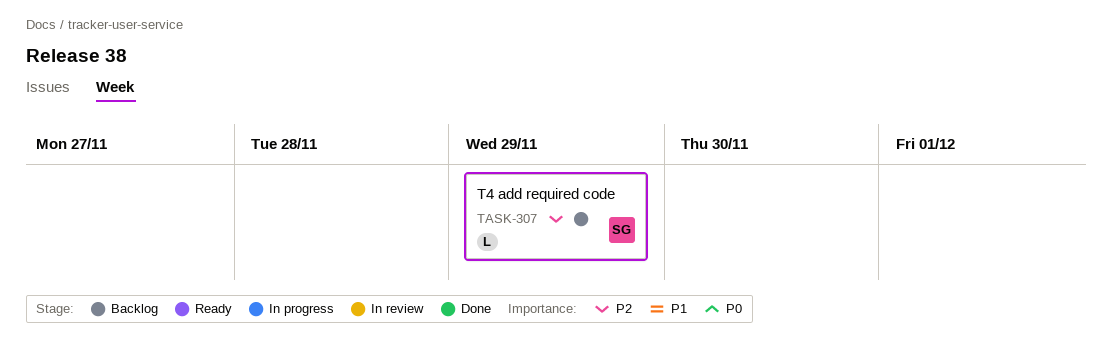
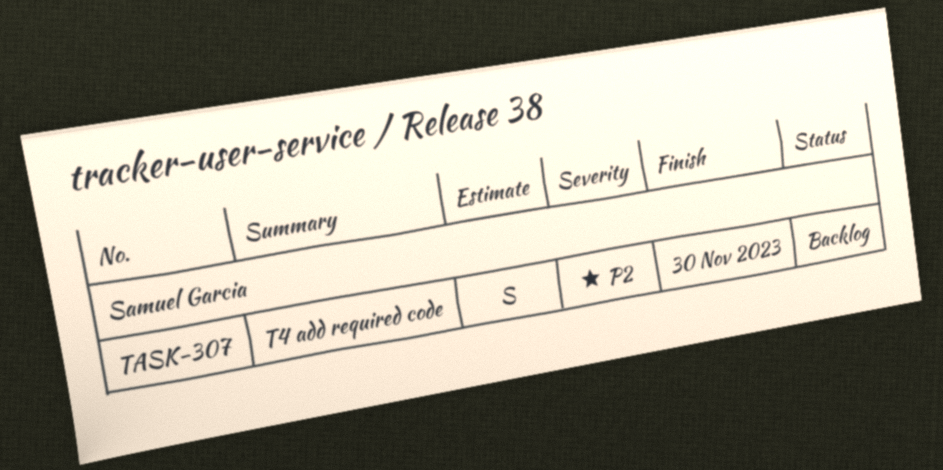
TASK-307, estimate: L -> S
TASK-307, due: Nov 29 -> Nov 30

